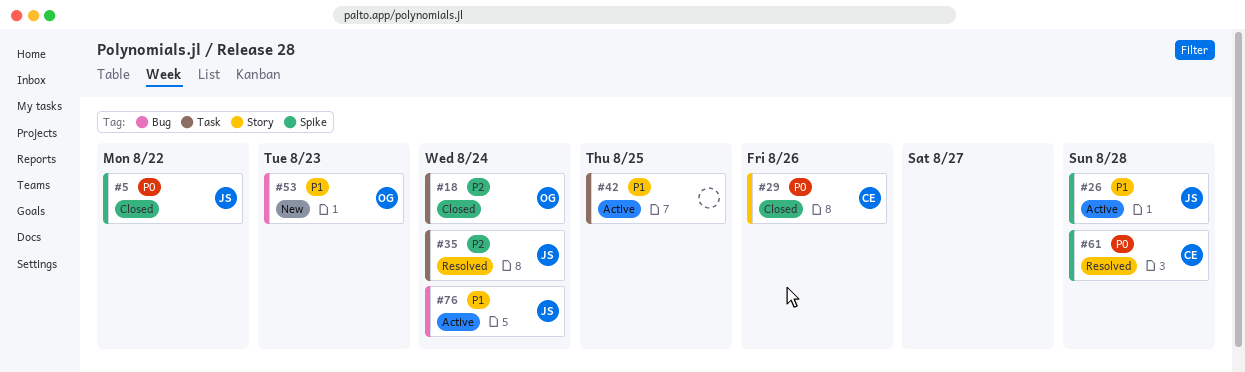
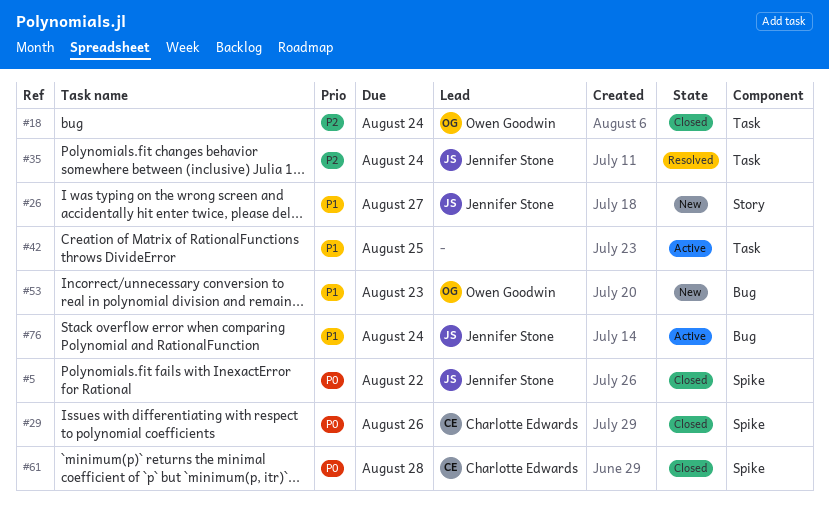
#26, status: Active -> New
#26, label: Spike -> Story
#26, due: Aug 28 -> Aug 27
#29, label: Story -> Spike
#61, status: Resolved -> Closed

